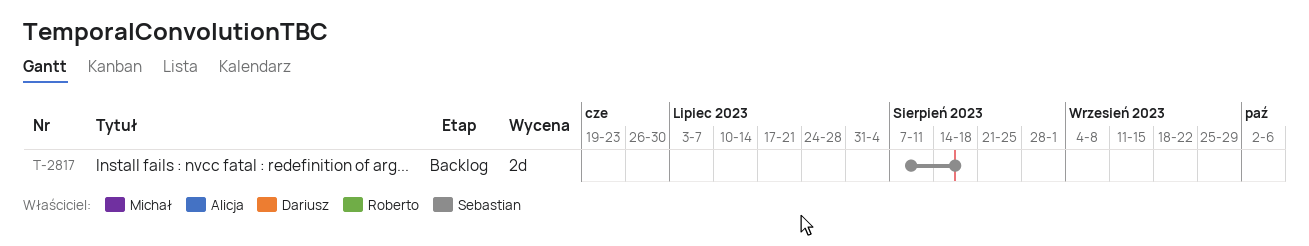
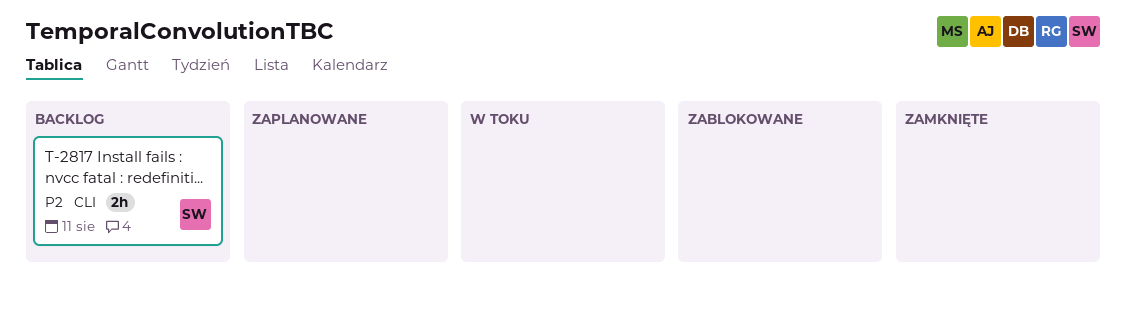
T-2817, estimate: 2d -> 2h
T-2817, due: Aug 18 -> Aug 11

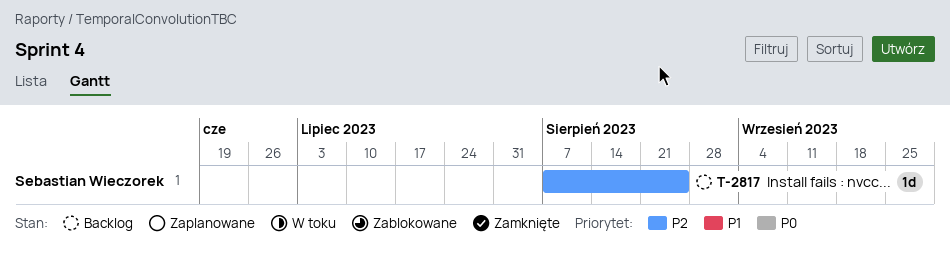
T-2817, estimate: 2h -> 1d
T-2817, due: Aug 11 -> Aug 25

